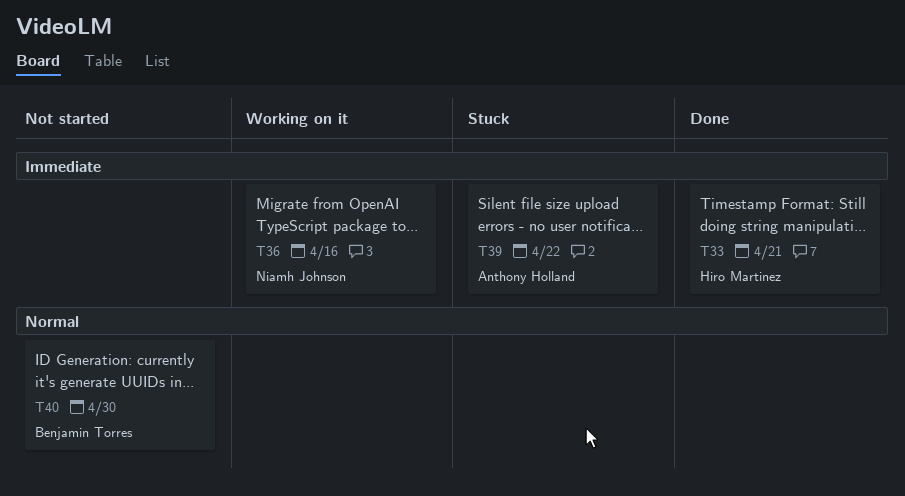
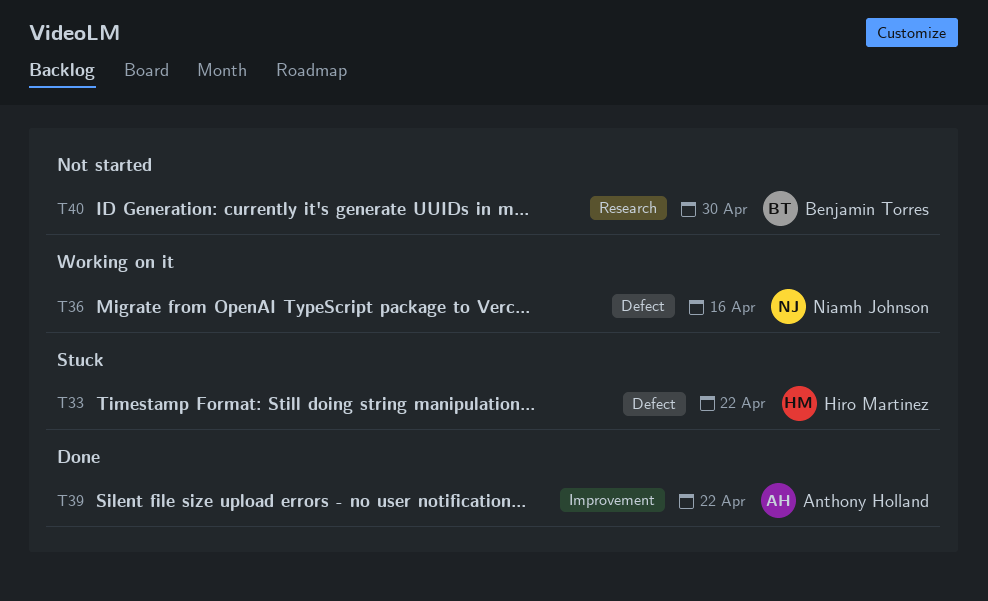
T33, status: Done -> Stuck
T33, due: Apr 21 -> Apr 22
T39, status: Stuck -> Done

